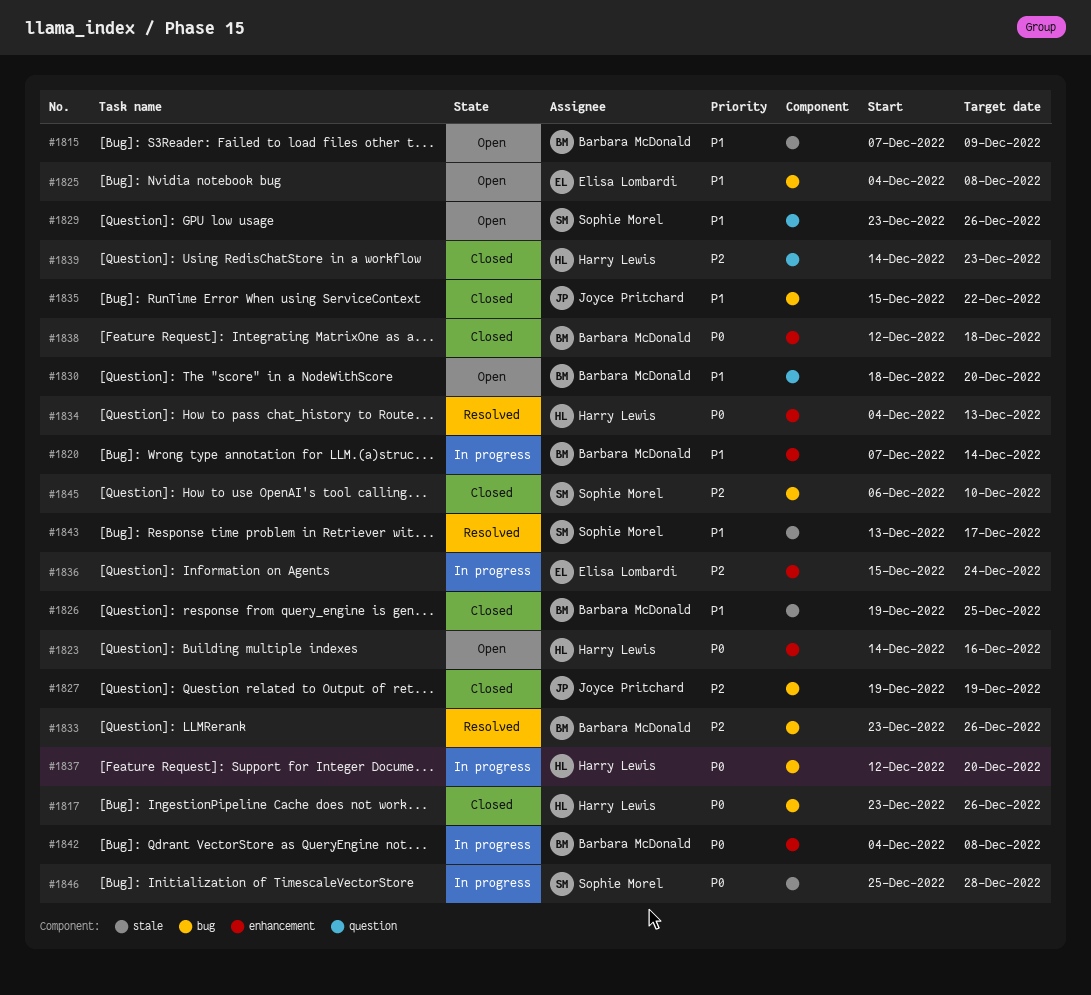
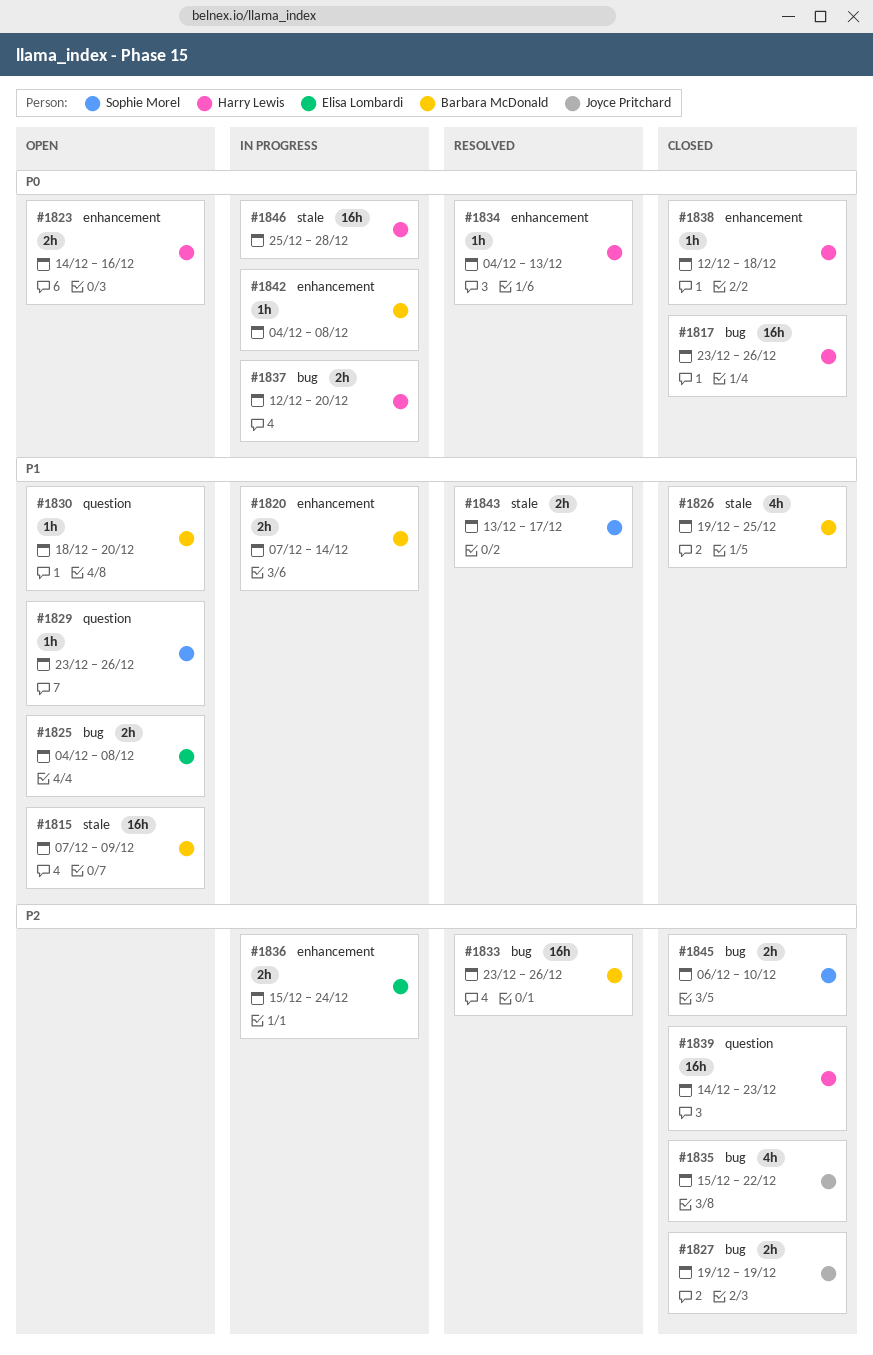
#1835, priority: P1 -> P2
#1838, owner: Barbara McDonald -> Harry Lewis
#1846, owner: Sophie Morel -> Harry Lewis

